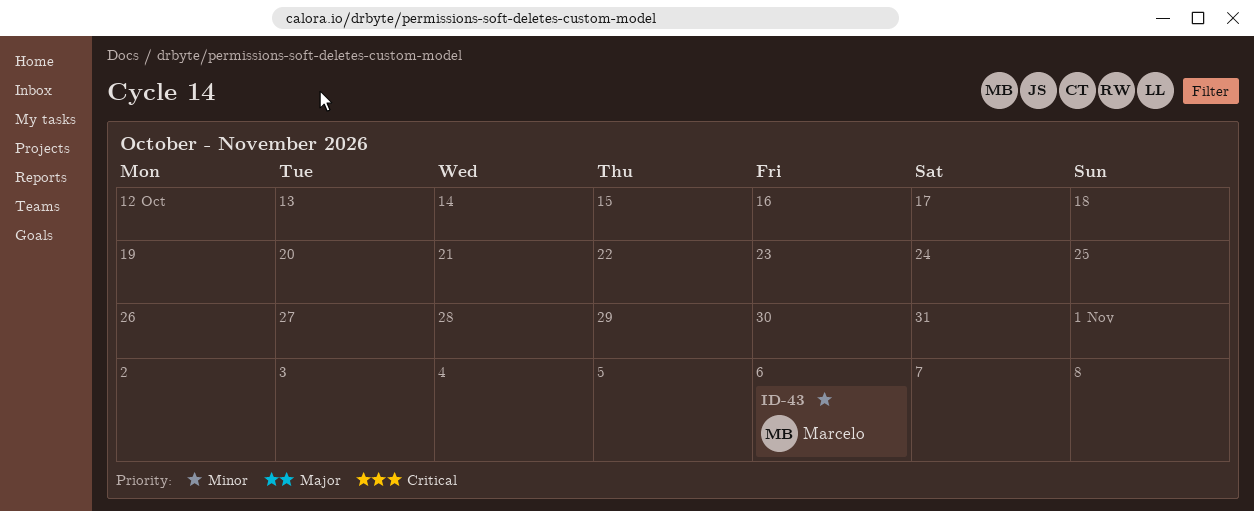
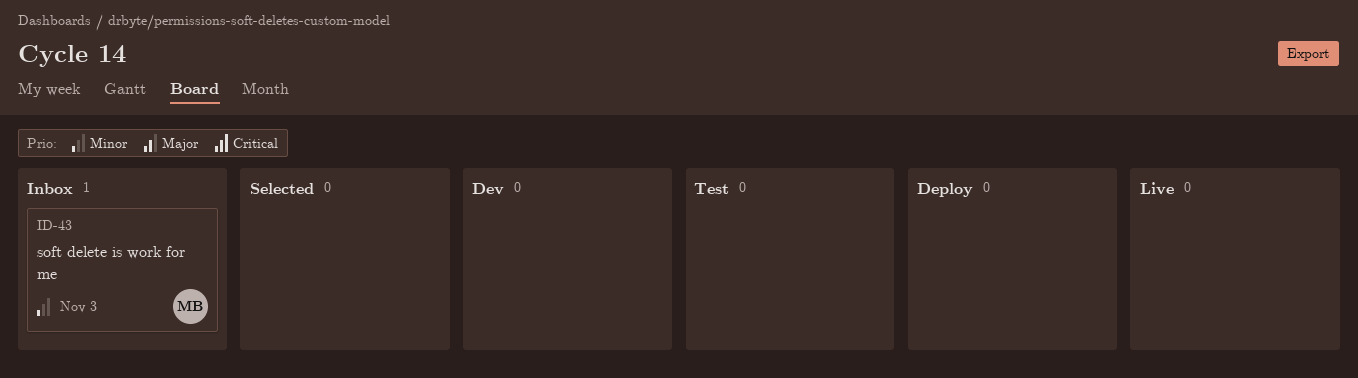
ID-43, due: Nov 6 -> Nov 3

